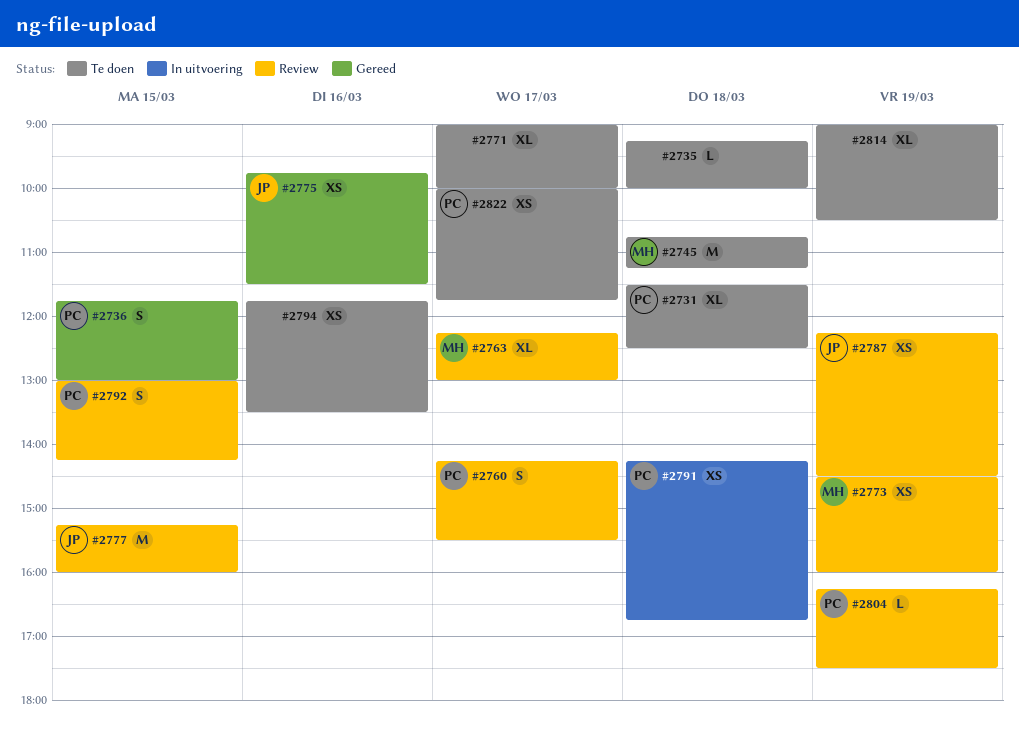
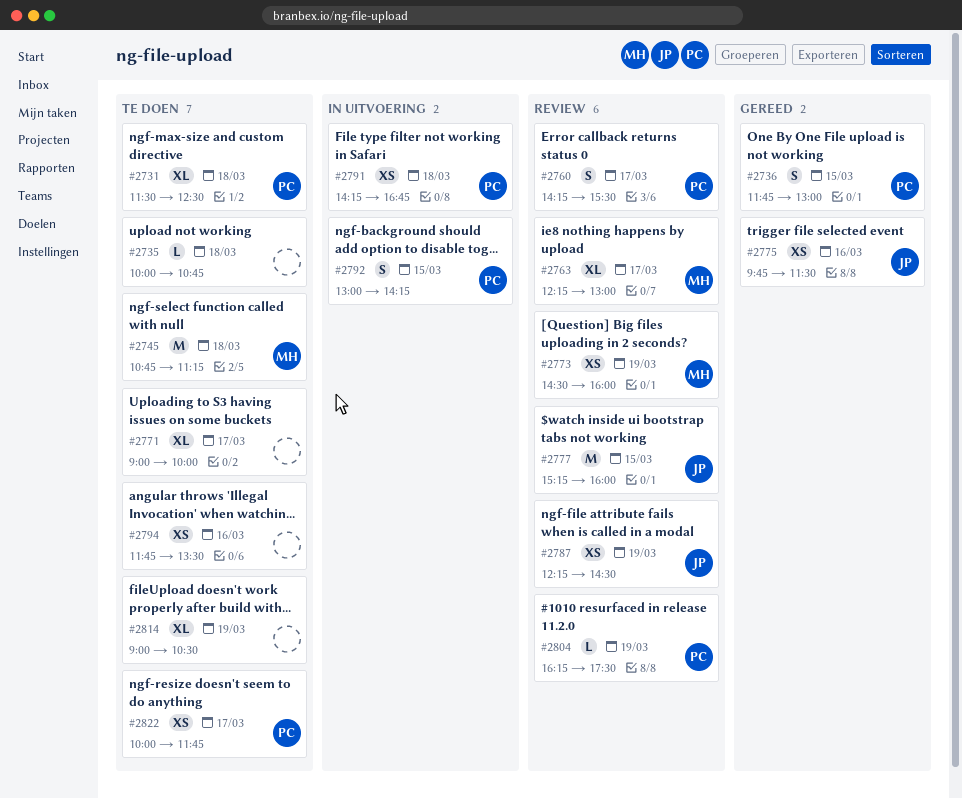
#2735, begins: 09:15 -> 10:00
#2735, ends: 10:00 -> 10:45
#2792, status: Review -> In uitvoering

